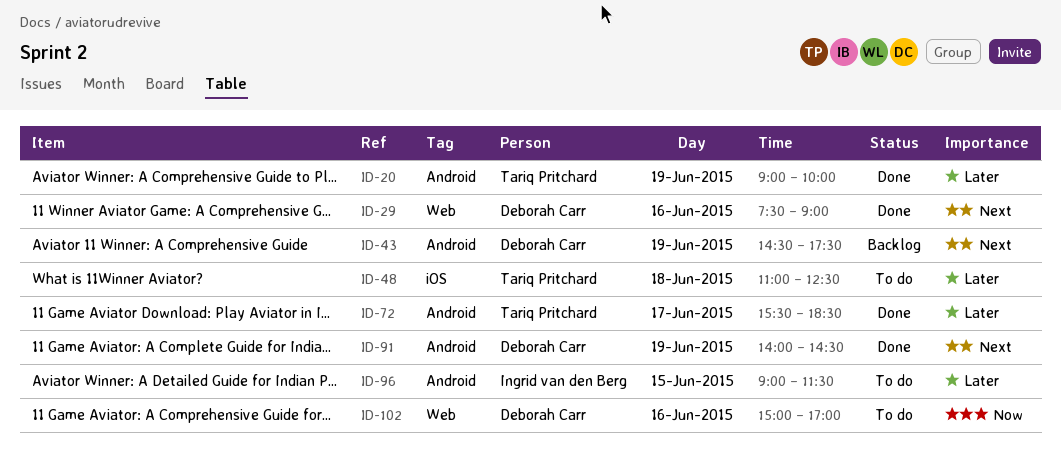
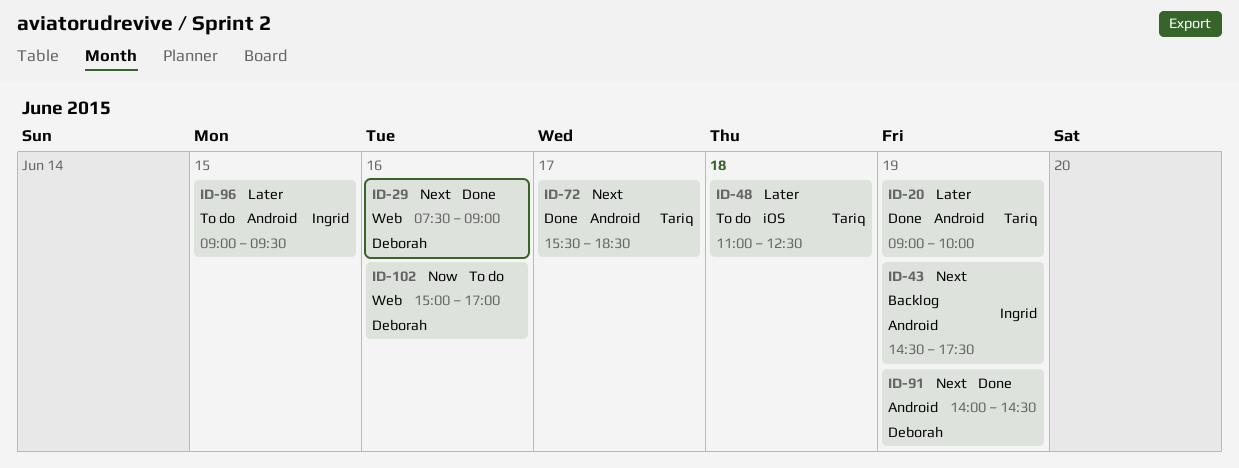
ID-43, owner: Deborah Carr -> Ingrid van den Berg
ID-72, priority: Later -> Next
ID-96, ends: 11:30 -> 09:30

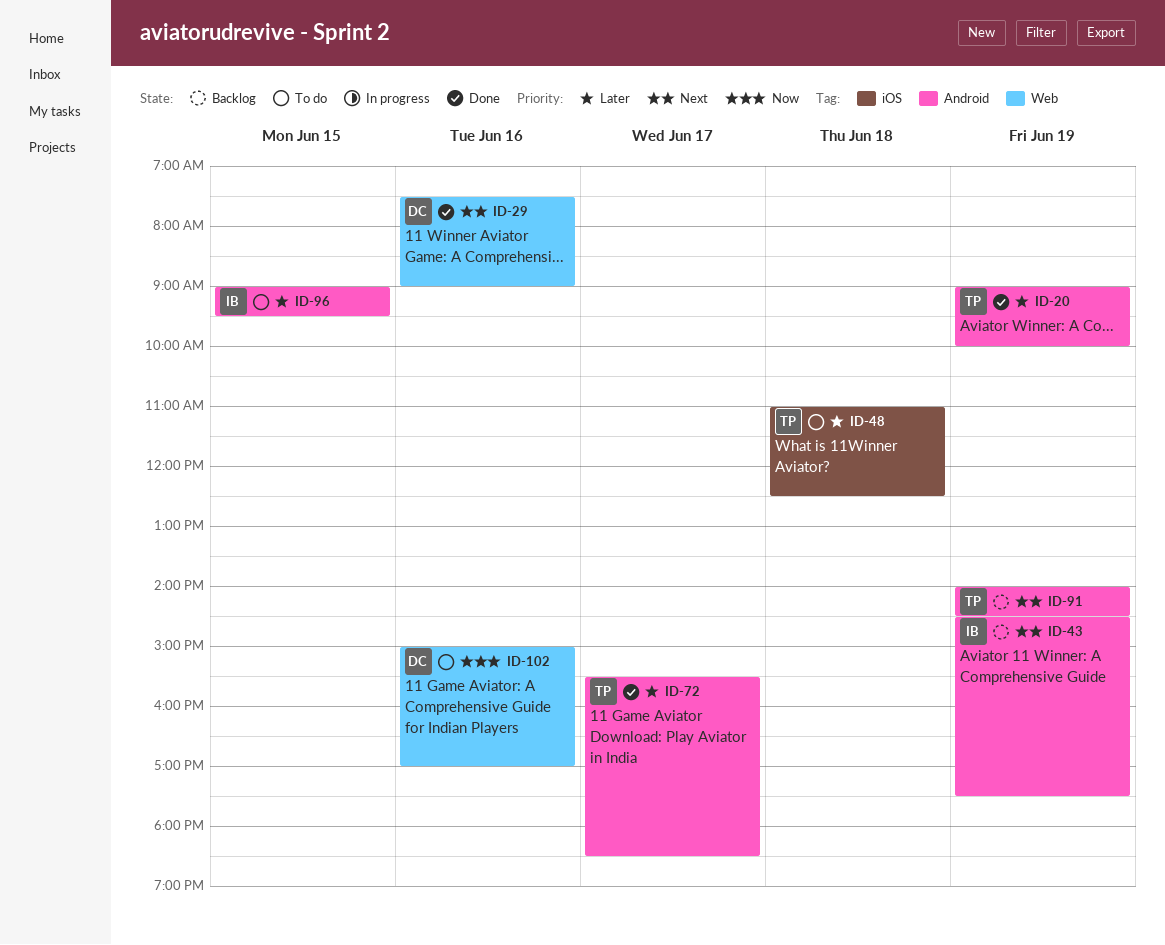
ID-72, priority: Next -> Later
ID-91, status: Done -> Backlog
ID-91, owner: Deborah -> Tariq

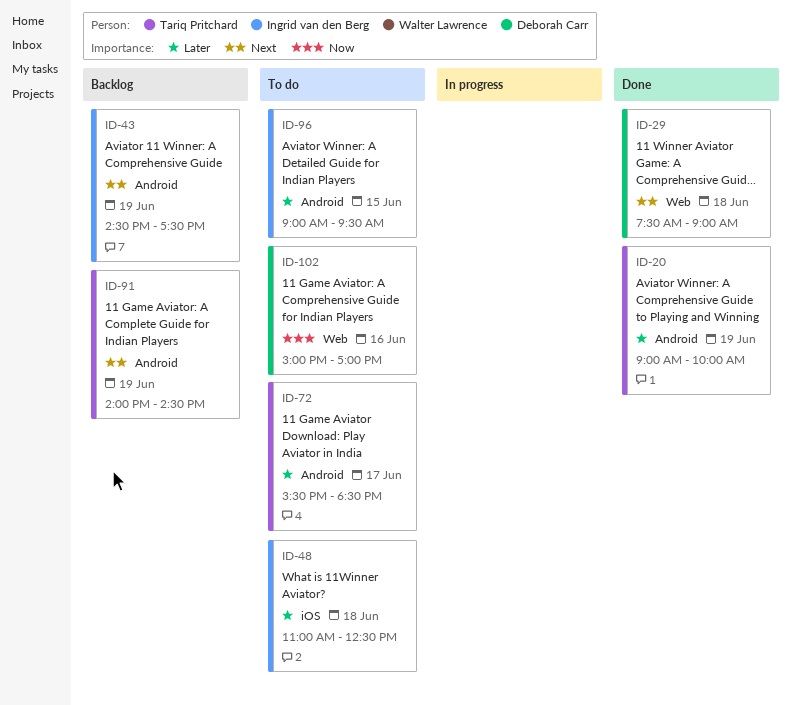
ID-29, day: Jun 16 -> Jun 18
ID-48, owner: Tariq Pritchard -> Ingrid van den Berg
ID-72, status: Done -> To do

